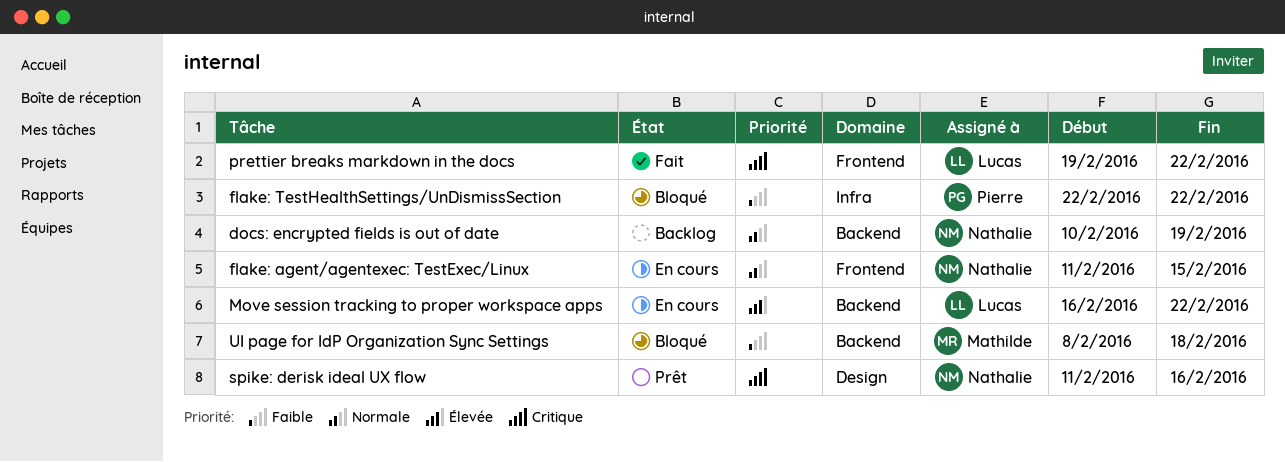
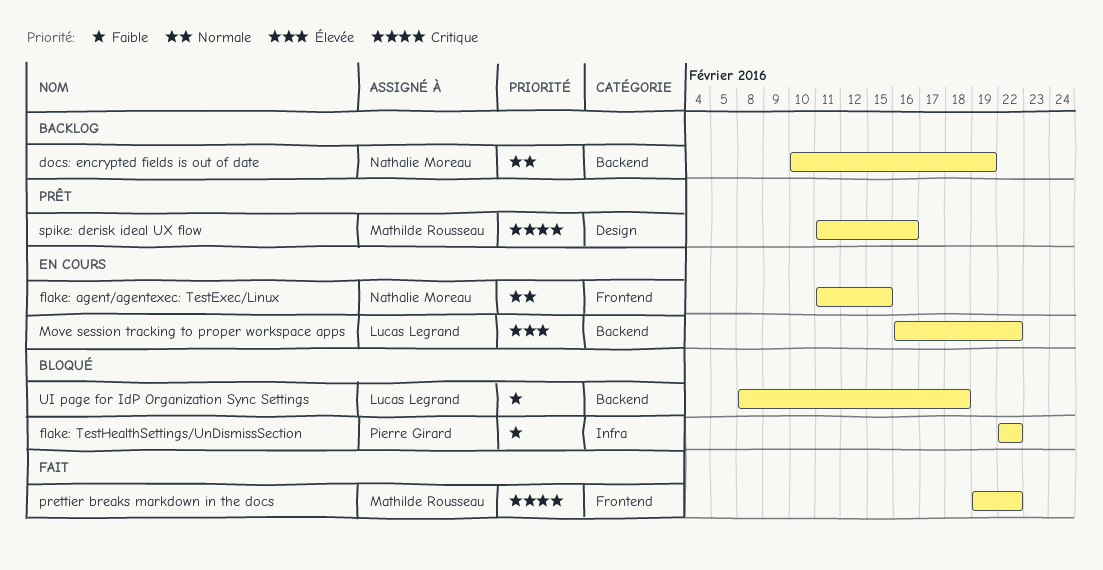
prettier breaks markdown in the docs, owner: Lucas Legrand -> Mathilde Rousseau
spike: derisk ideal UX flow, owner: Nathalie Moreau -> Mathilde Rousseau
UI page for IdP Organization Sync Settings, owner: Mathilde Rousseau -> Lucas Legrand

